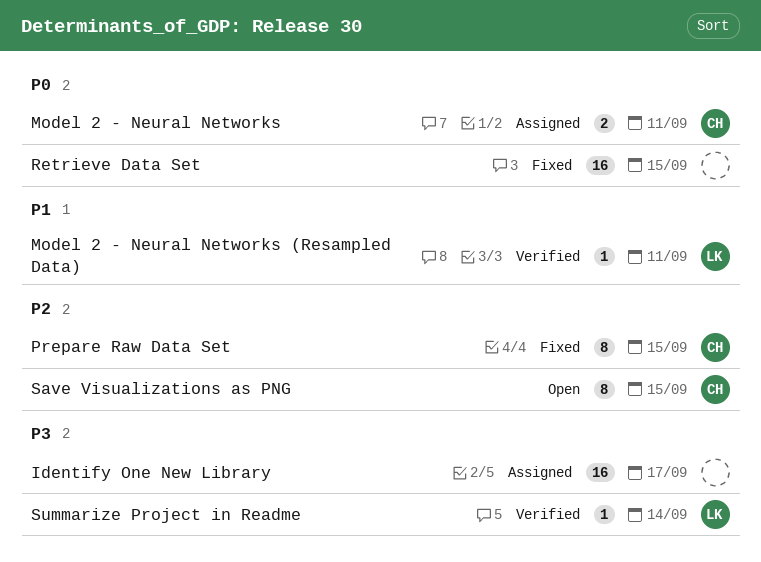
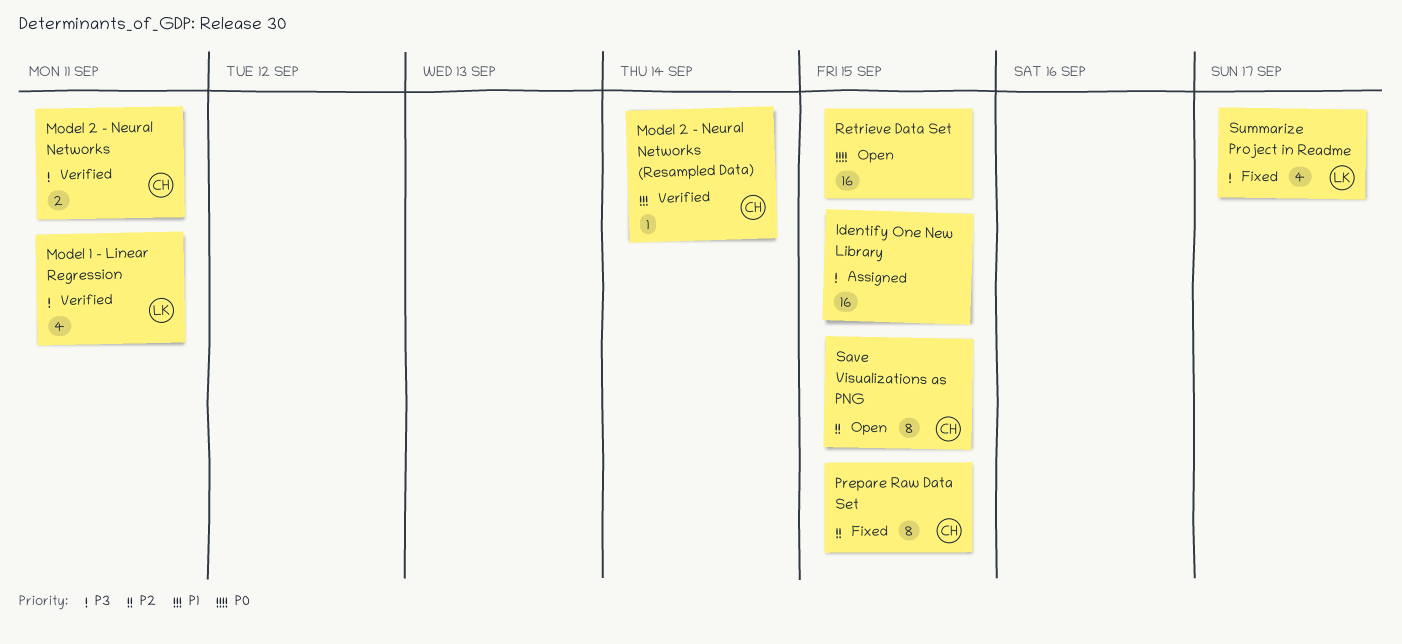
Identify One New Library, due: Sep 17 -> Sep 15
Model 1 - Linear Regression: none -> present
Model 2 - Neural Networks, status: Assigned -> Verified
Model 2 - Neural Networks, priority: P0 -> P3
Model 2 - Neural Networks (Resampled Data), owner: LK -> CH
Model 2 - Neural Networks (Resampled Data), due: Sep 11 -> Sep 14
Retrieve Data Set, status: Fixed -> Open
Summarize Project in Readme, status: Verified -> Fixed
Summarize Project in Readme, estimate: 1 -> 4
Summarize Project in Readme, due: Sep 14 -> Sep 17

